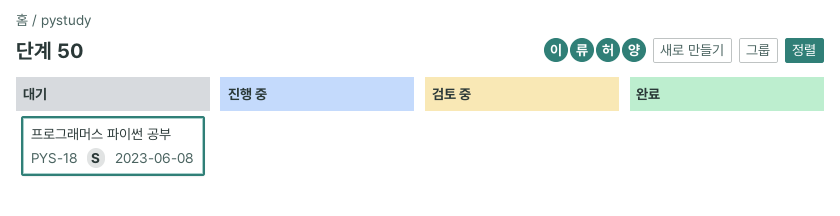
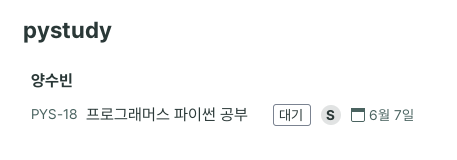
PYS-18, due: Jun 8 -> Jun 7

